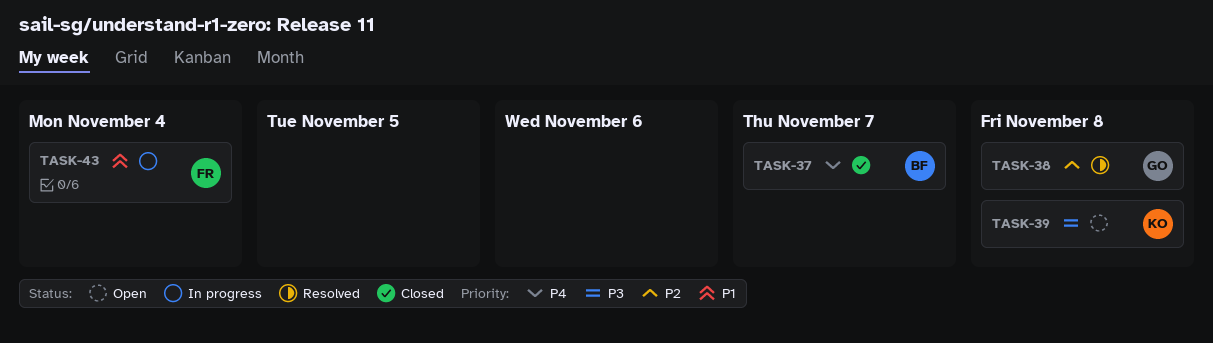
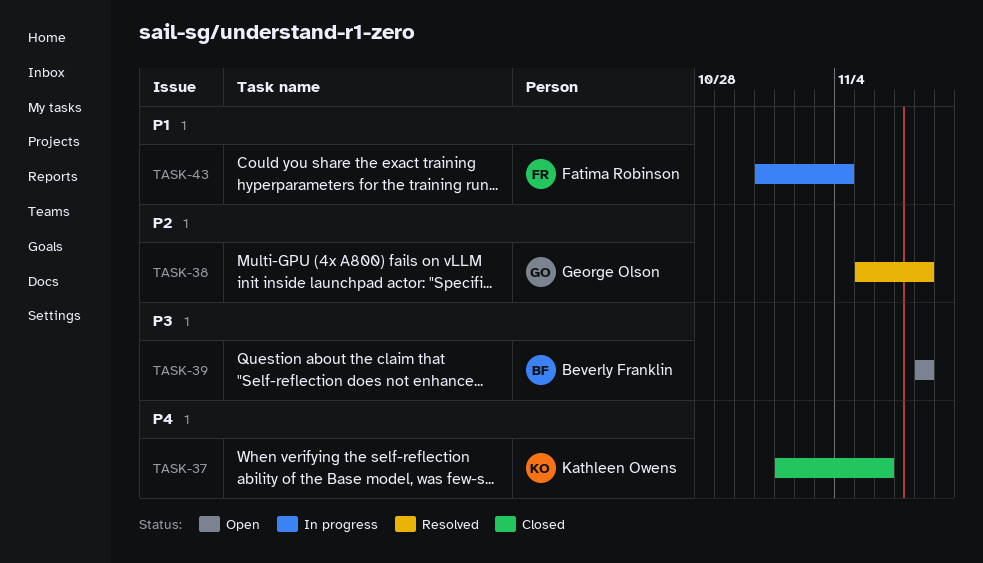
TASK-37, owner: Beverly Franklin -> Kathleen Owens
TASK-37, due: Nov 7 -> Nov 6
TASK-39, owner: Kathleen Owens -> Beverly Franklin

